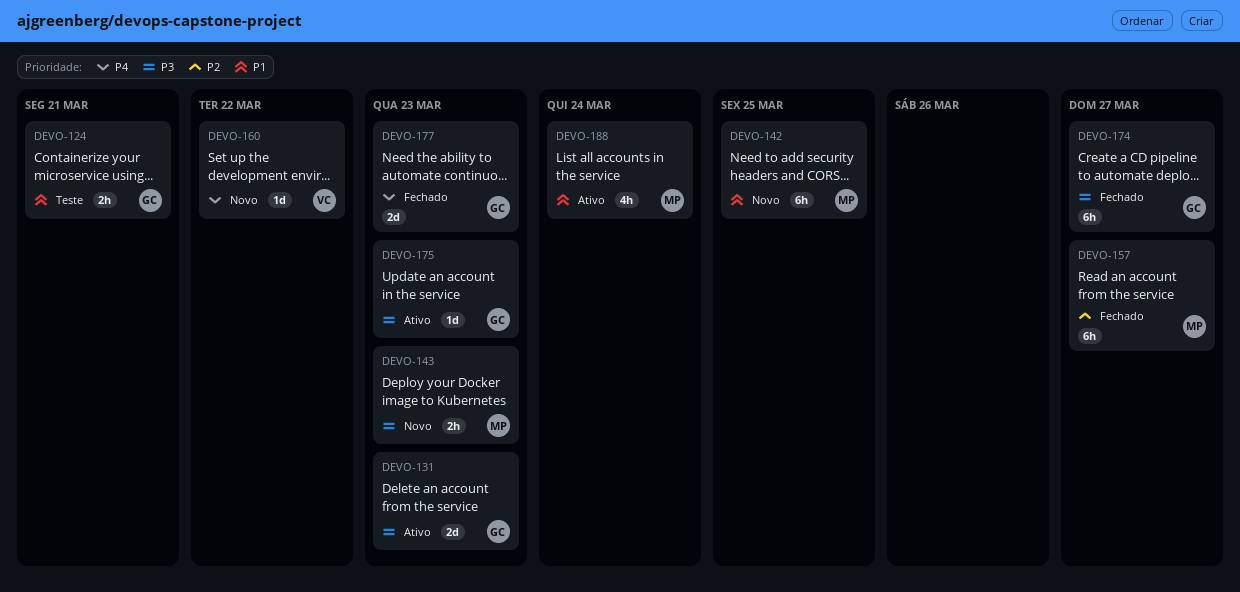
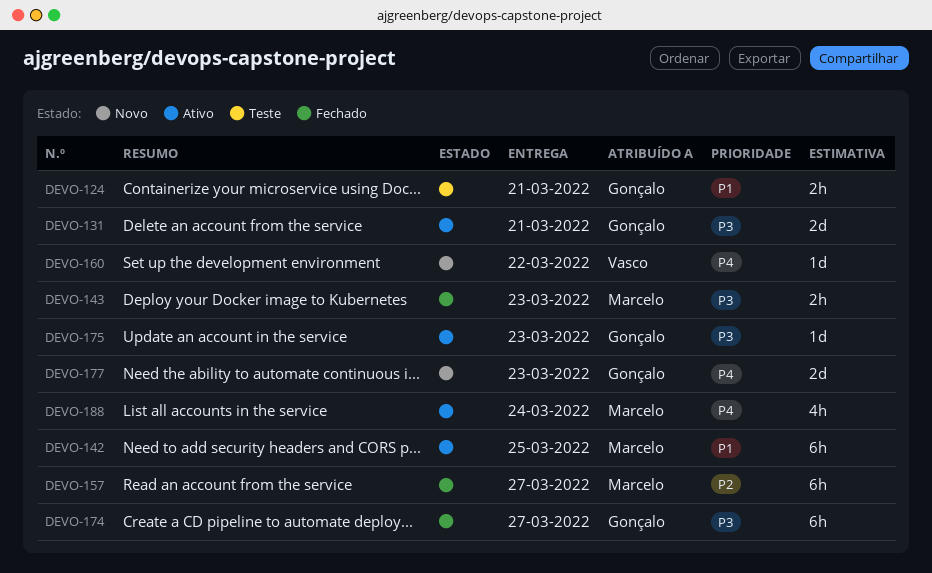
DEVO-131, due: Mar 23 -> Mar 21
DEVO-142, status: Novo -> Ativo
DEVO-143, status: Novo -> Fechado
DEVO-177, status: Fechado -> Novo
DEVO-188, priority: P1 -> P4

